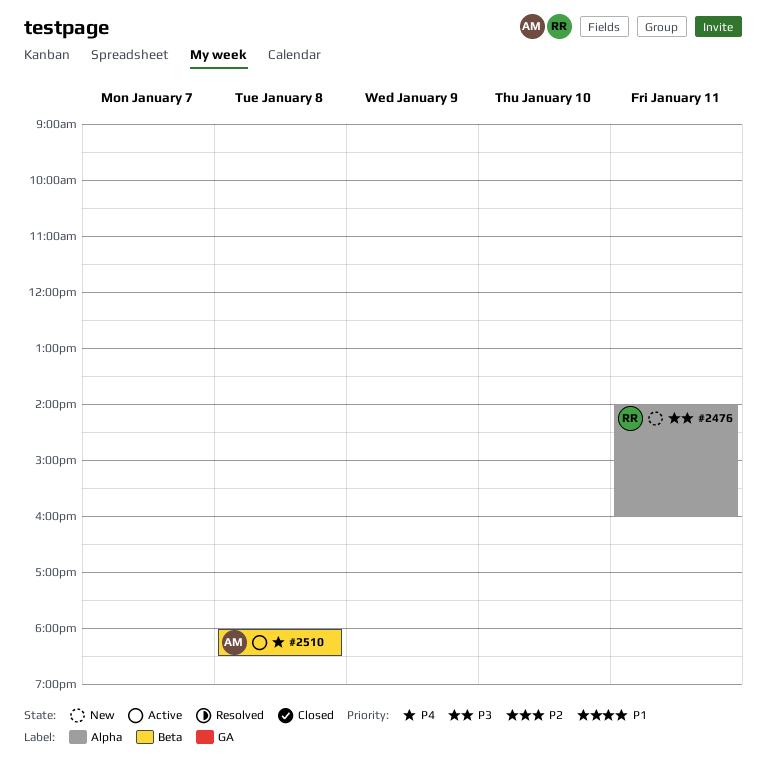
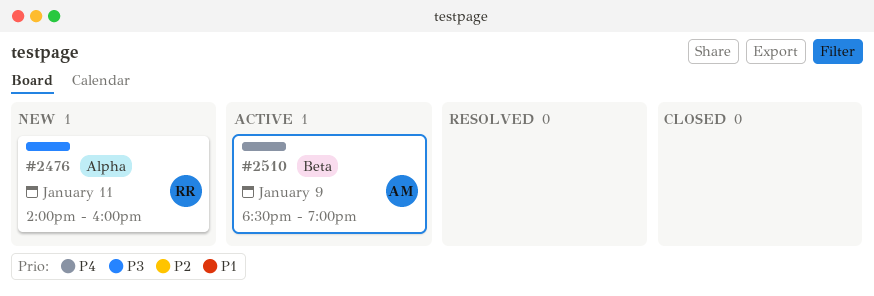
#2510, day: Jan 8 -> Jan 9
#2510, begins: 18:00 -> 18:30
#2510, ends: 18:30 -> 19:00

